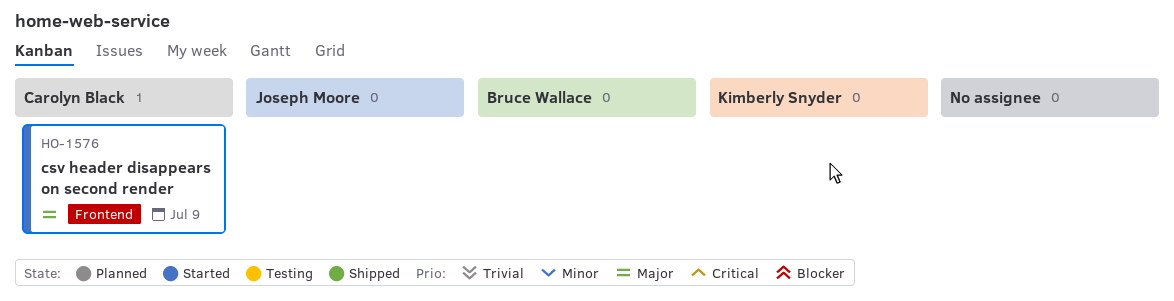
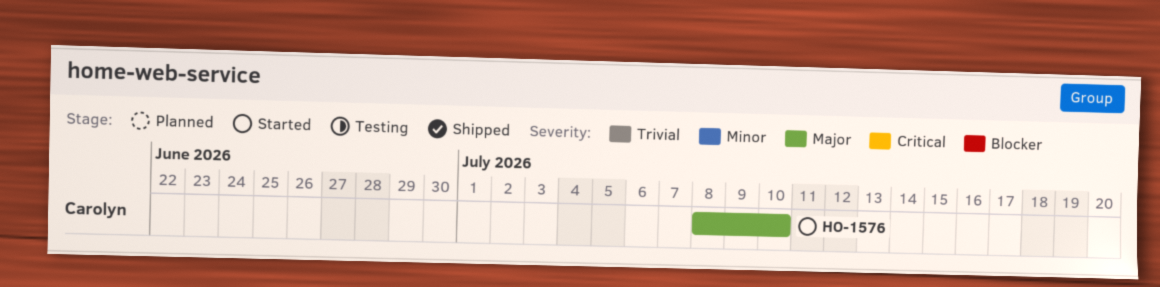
HO-1576, due: Jul 9 -> Jul 10

